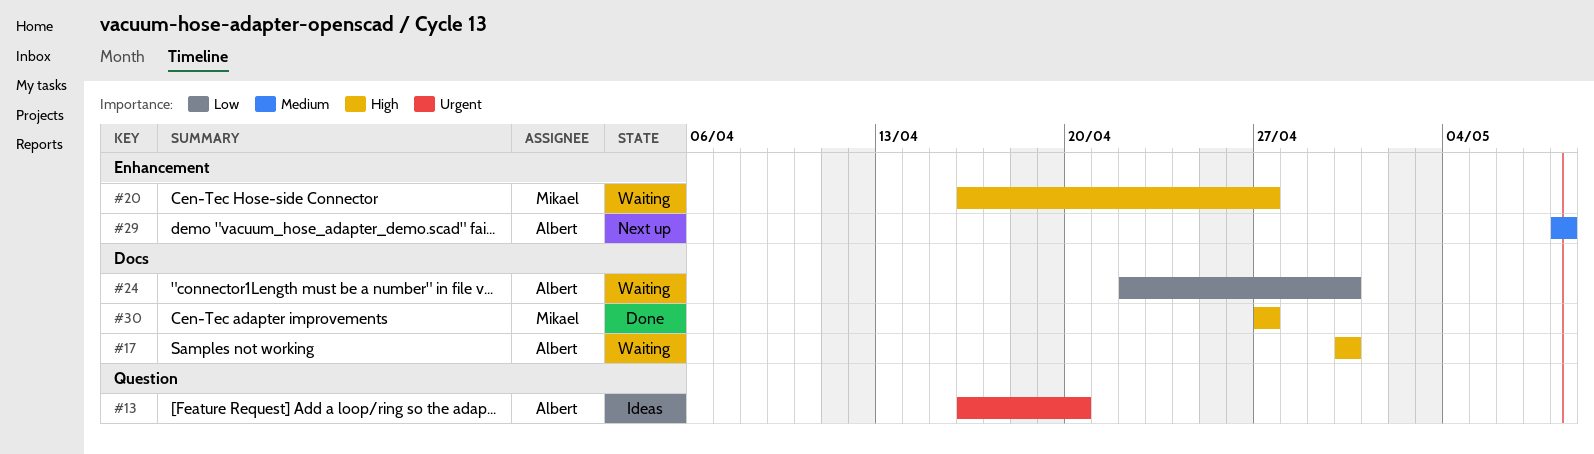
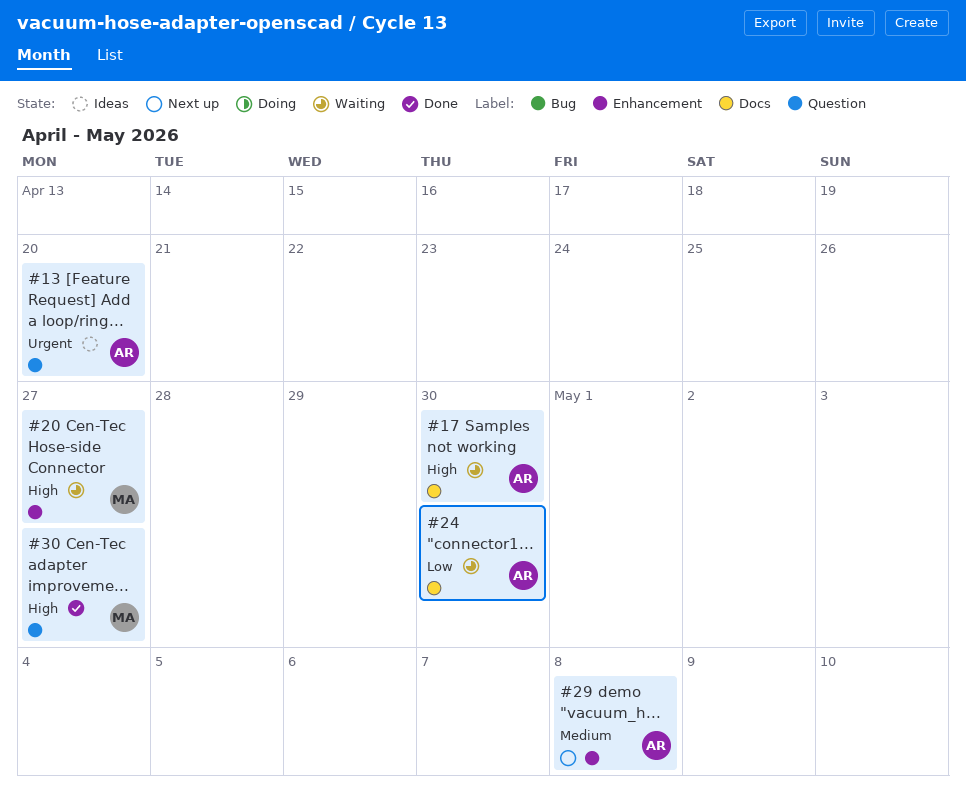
#30, label: Docs -> Question

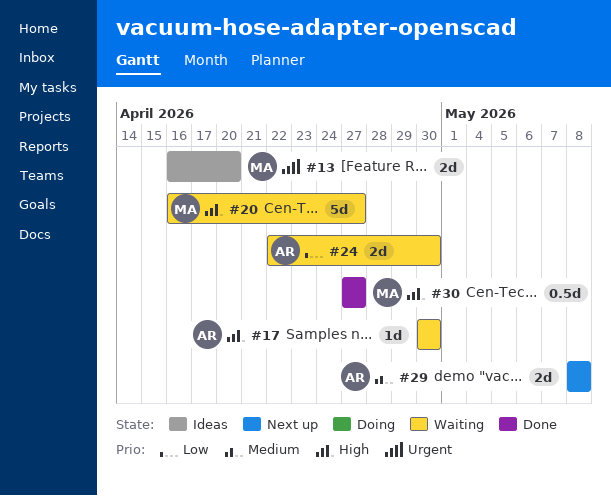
#13, owner: AR -> MA

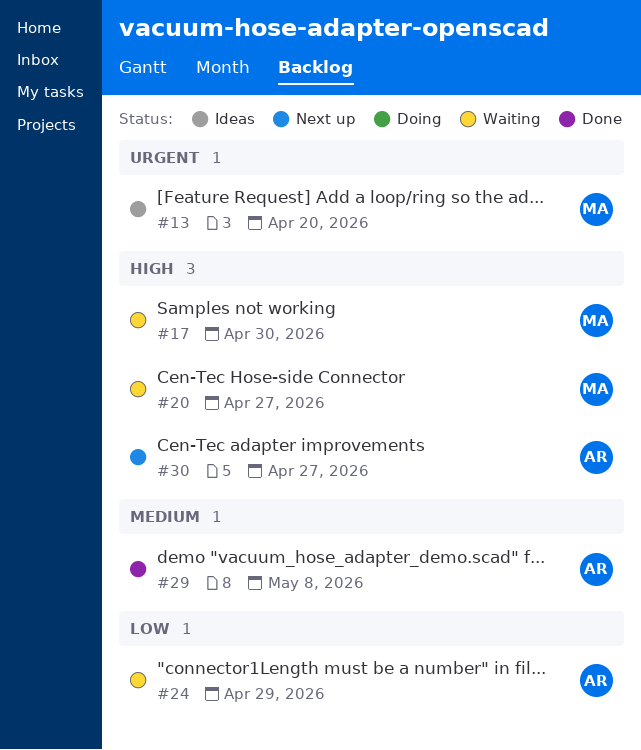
#17, owner: AR -> MA
#24, due: Apr 30 -> Apr 29
#29, status: Next up -> Done
#30, status: Done -> Next up
#30, owner: MA -> AR

